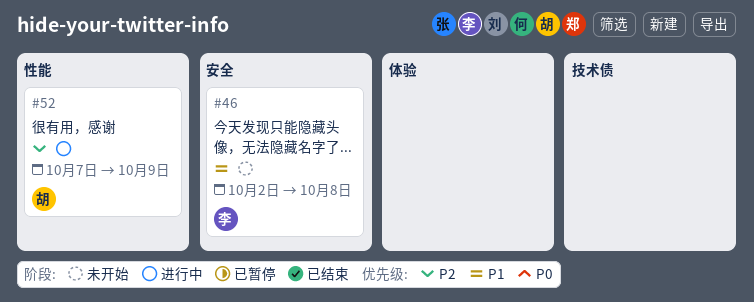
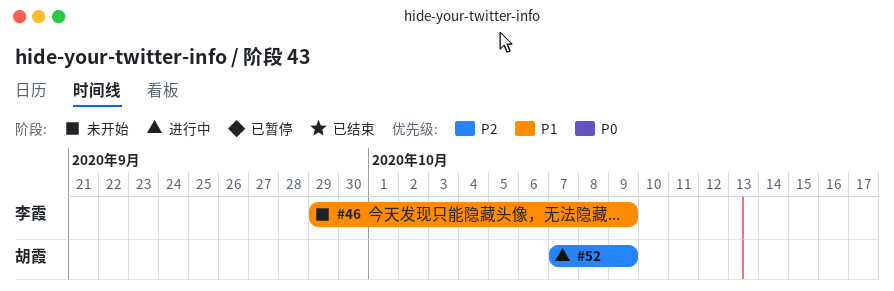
#46, start: Oct 2 -> Sep 29
#46, due: Oct 8 -> Oct 9

